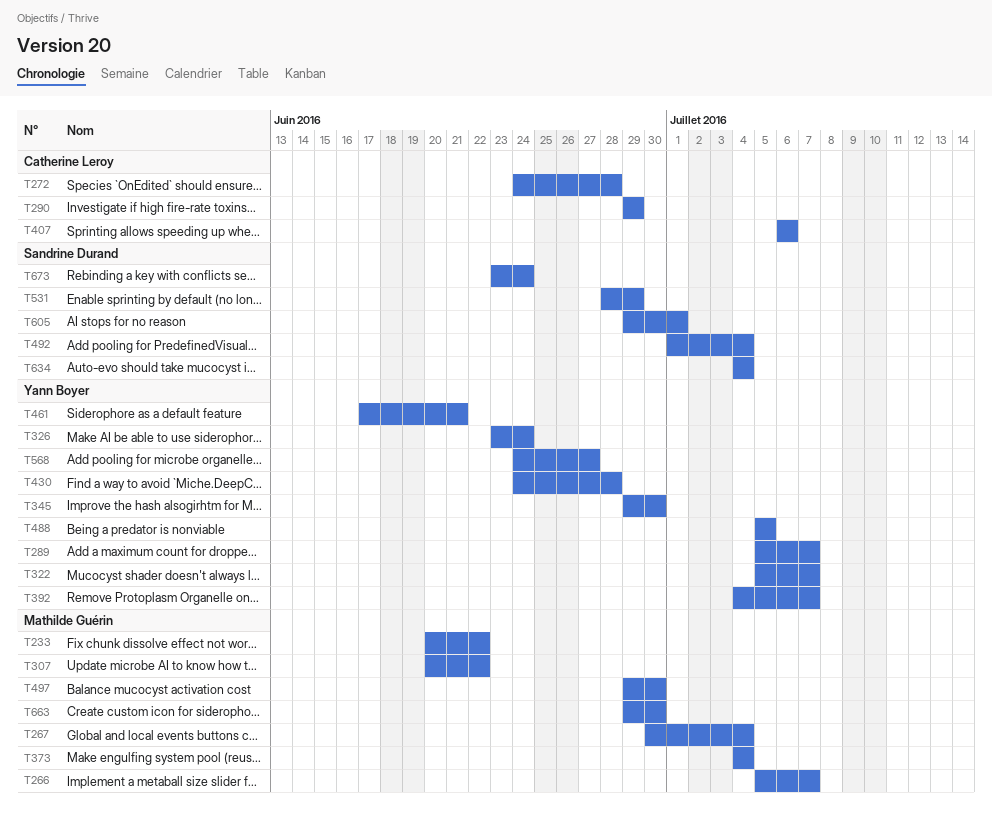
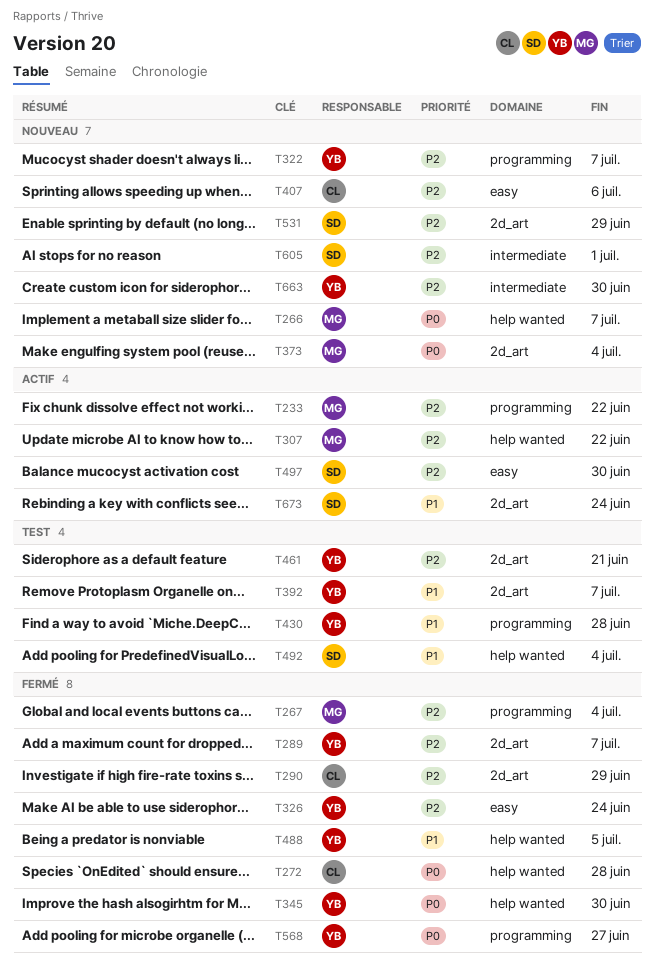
T497, owner: Mathilde Guérin -> Sandrine Durand
T634: present -> none
T663, owner: Mathilde Guérin -> Yann Boyer

